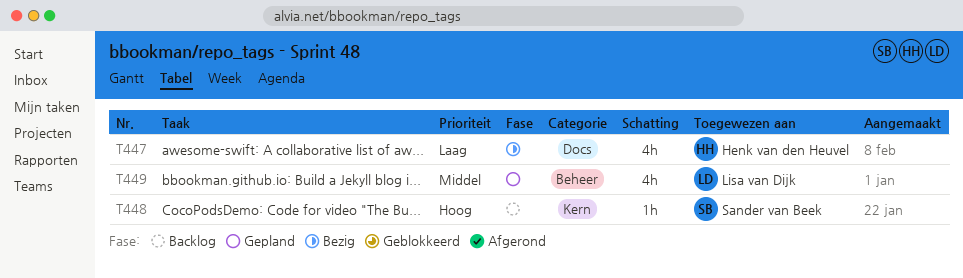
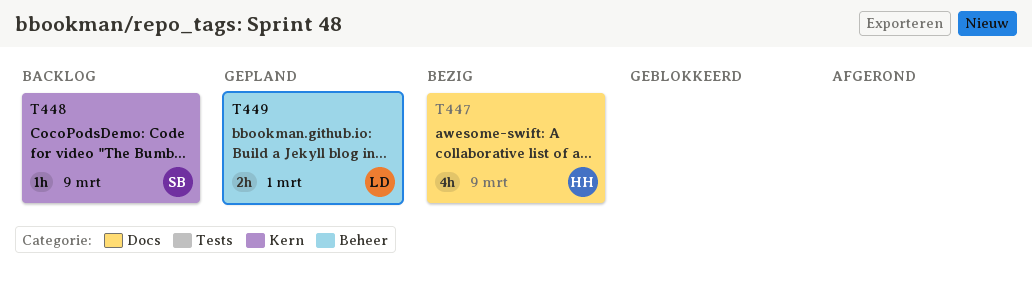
T449, estimate: 4h -> 2h

